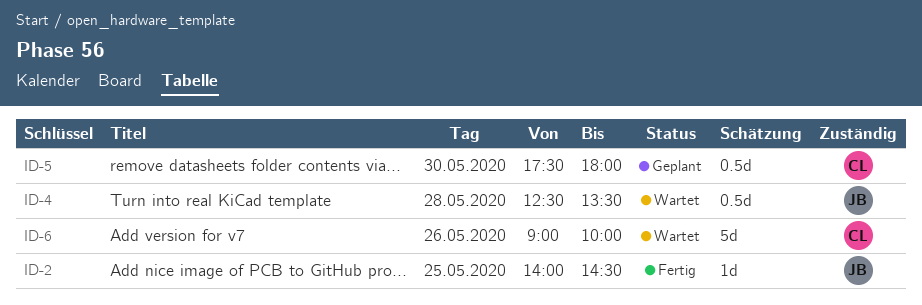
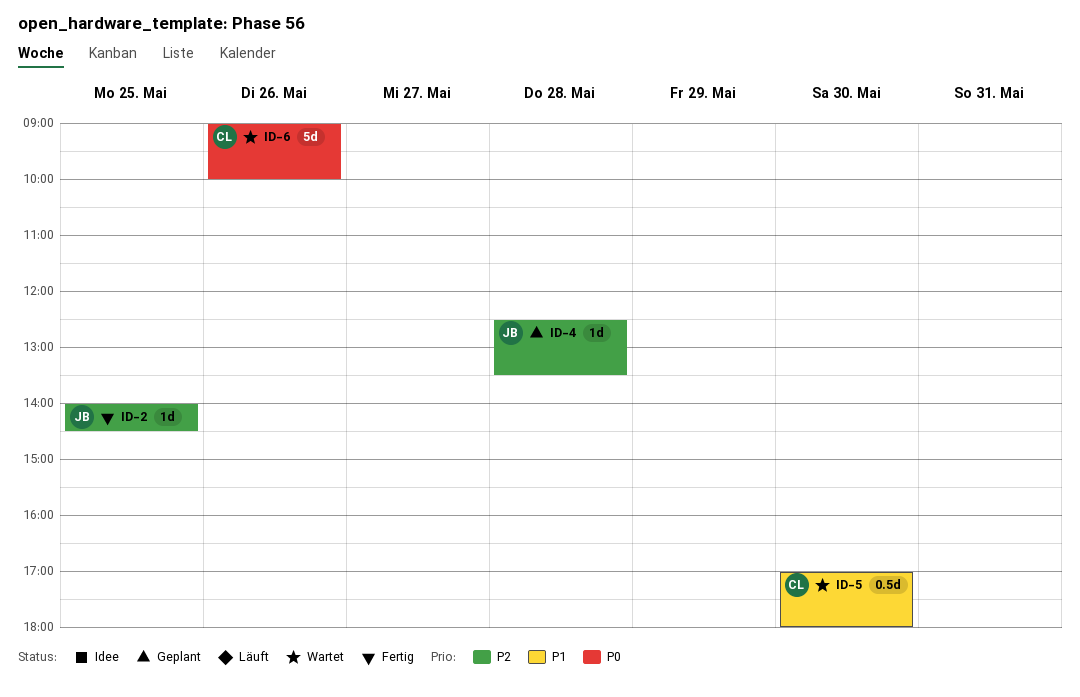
ID-4, status: Wartet -> Geplant
ID-4, estimate: 0.5d -> 1d
ID-5, status: Geplant -> Wartet
ID-5, begins: 17:30 -> 17:00

